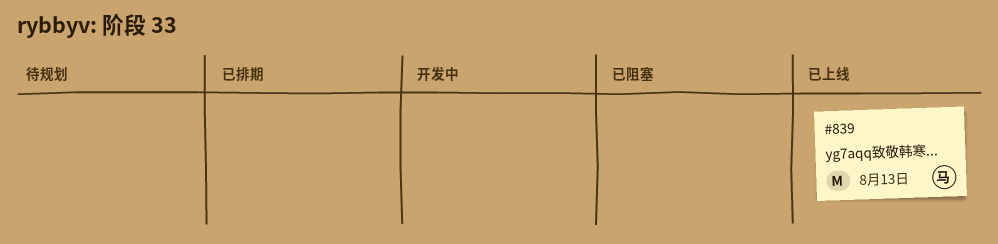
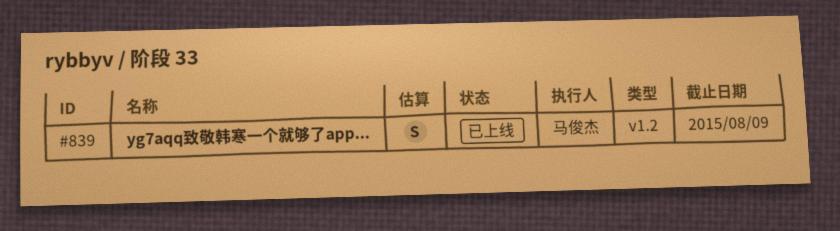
#839, estimate: M -> S
#839, due: Aug 13 -> Aug 9

